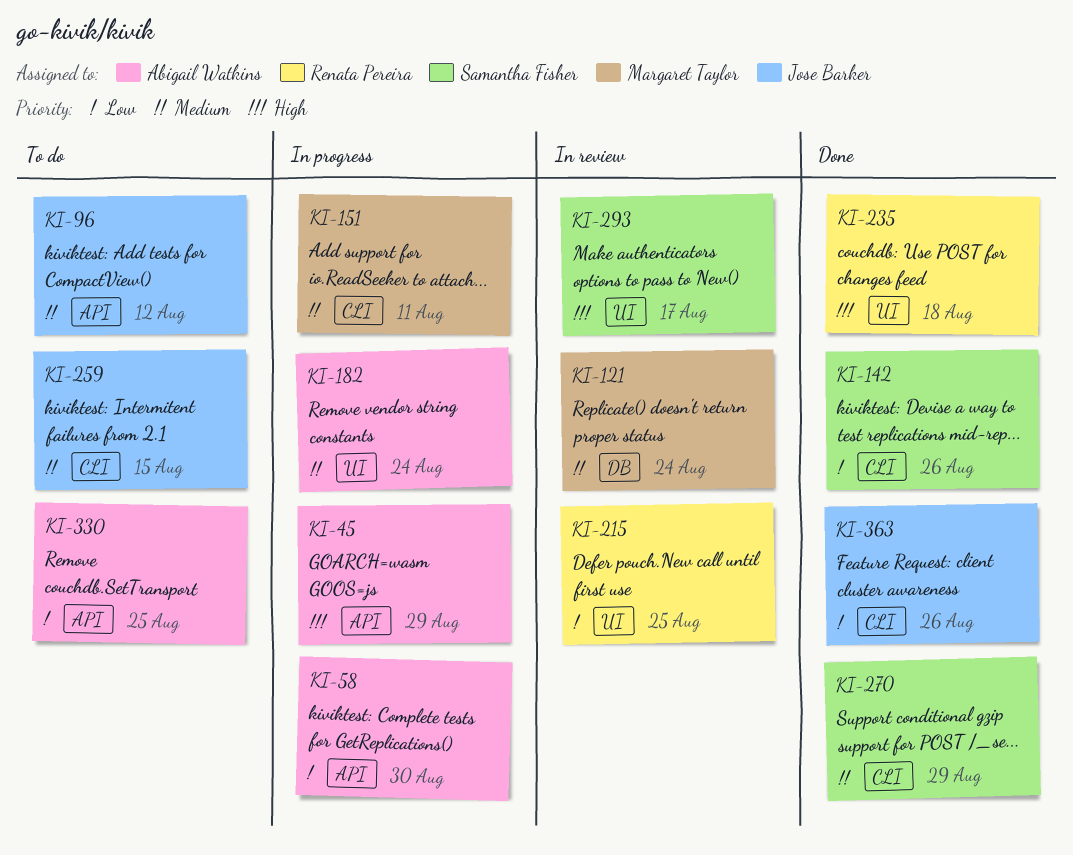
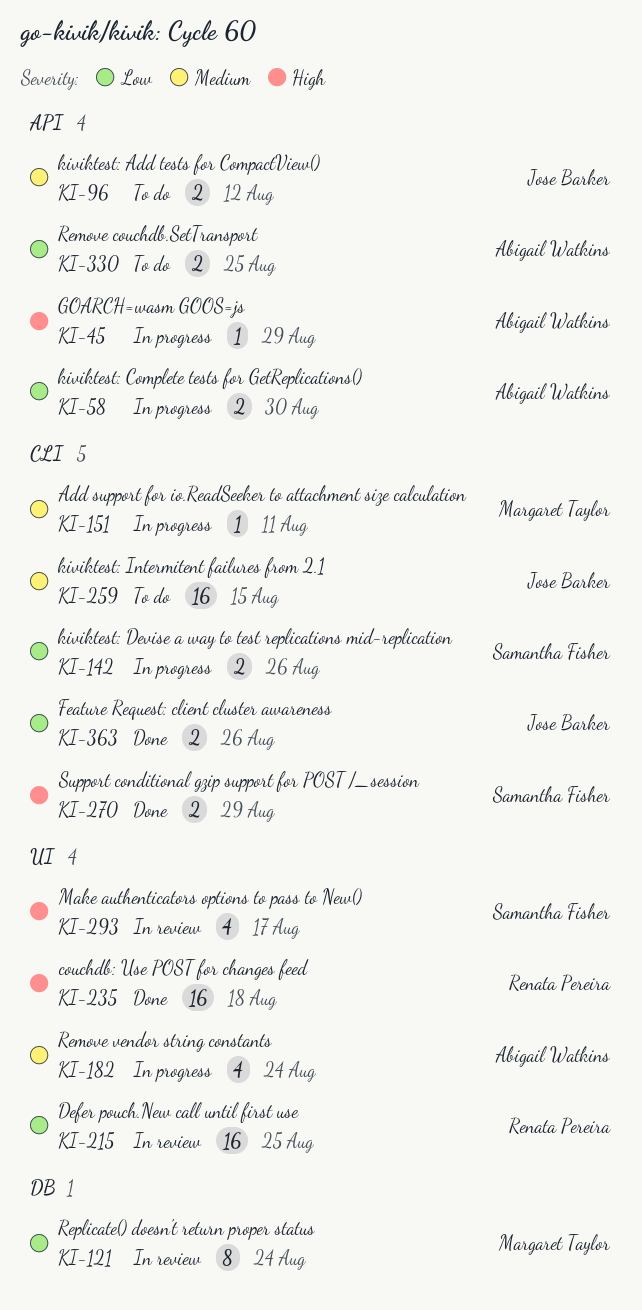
KI-121, priority: Medium -> Low
KI-142, status: Done -> In progress
KI-270, priority: Medium -> High

